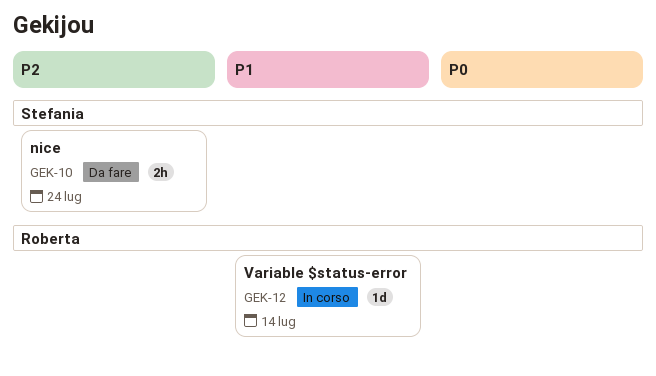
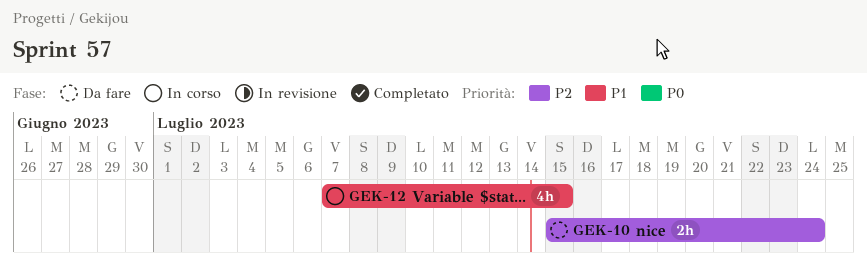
GEK-12, estimate: 1d -> 4h
GEK-12, due: Jul 14 -> Jul 15

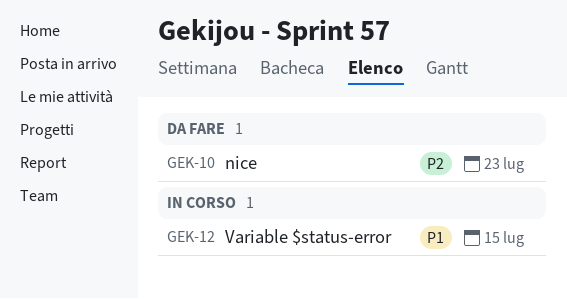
GEK-10, due: Jul 24 -> Jul 23

